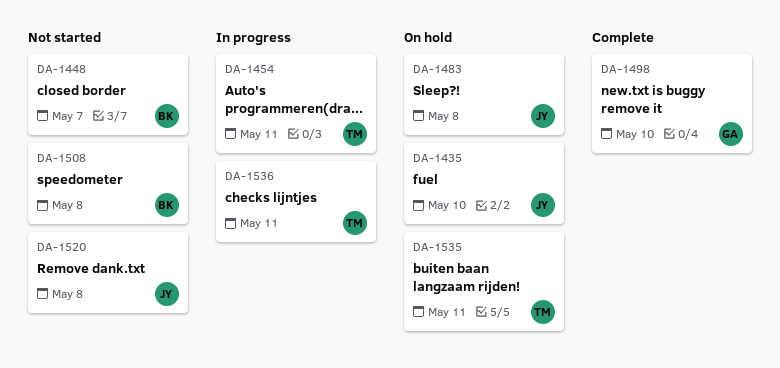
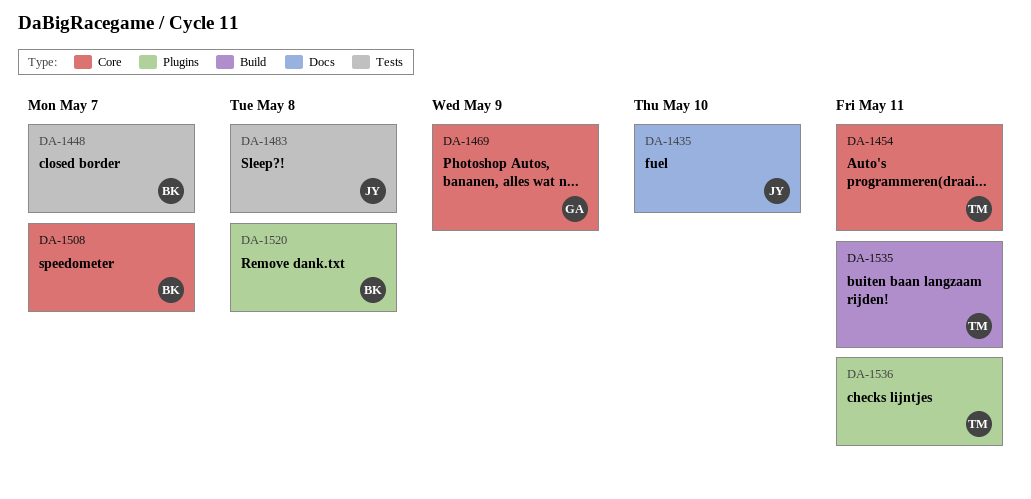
DA-1469: none -> present
DA-1498: present -> none
DA-1508, due: May 8 -> May 7
DA-1520, owner: JY -> BK

